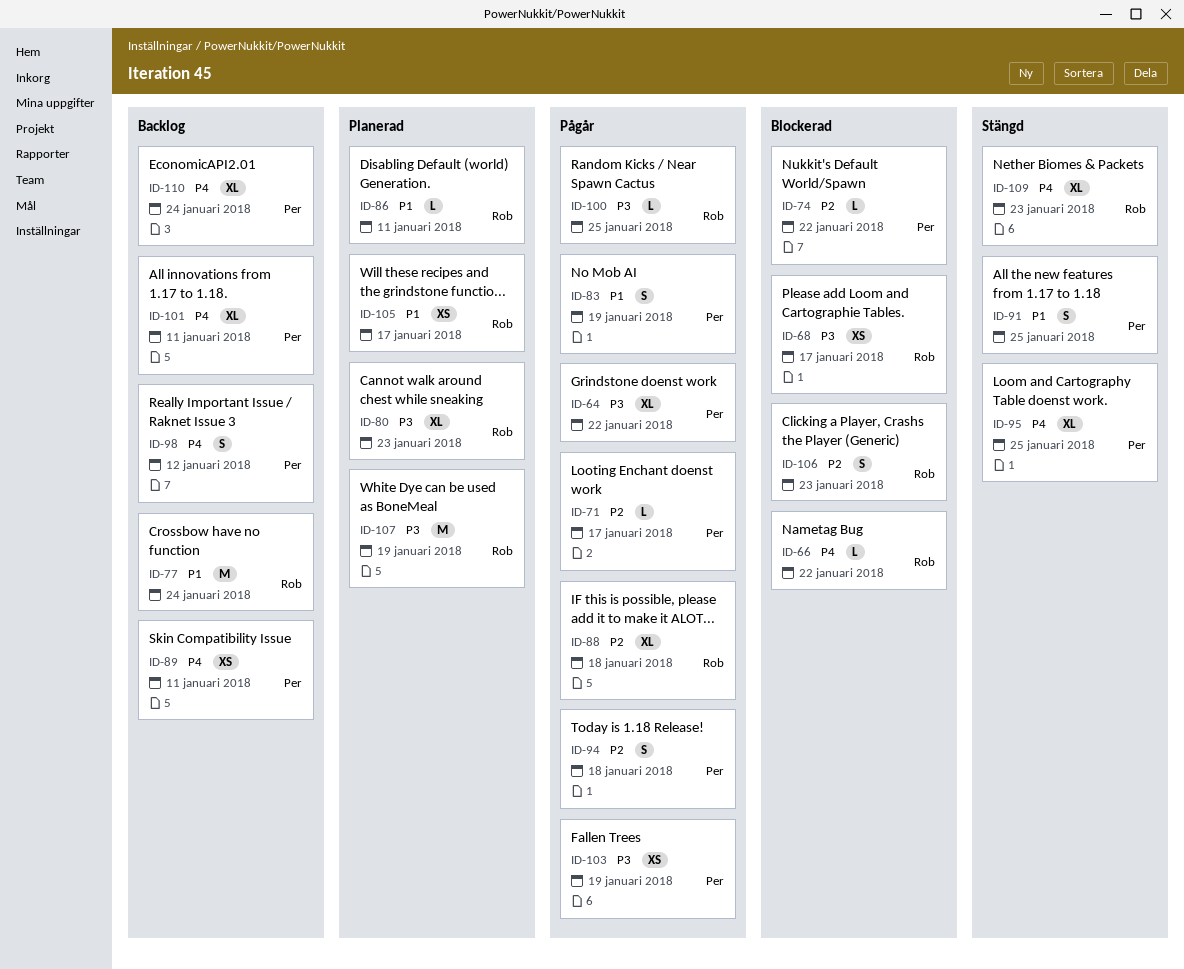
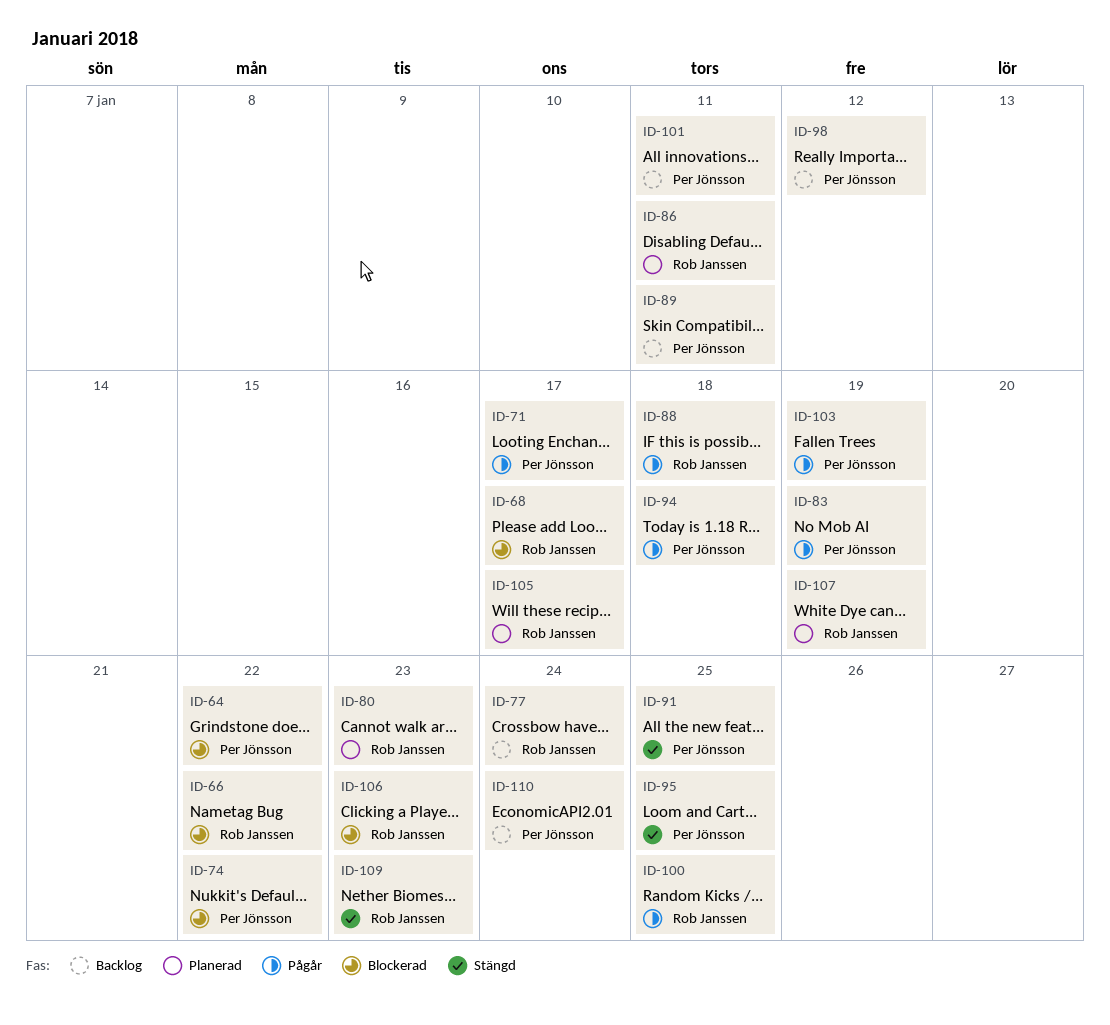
ID-64, status: Pågår -> Blockerad

